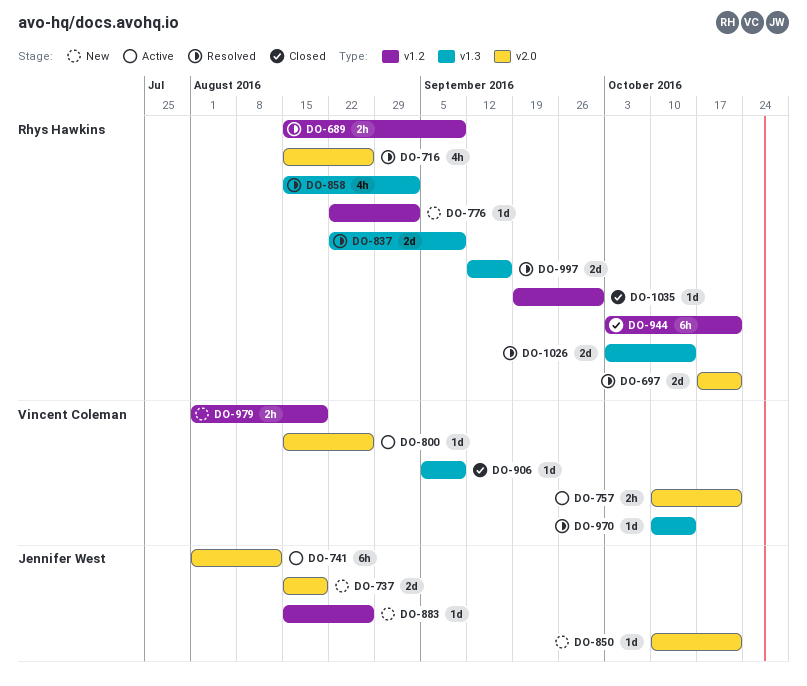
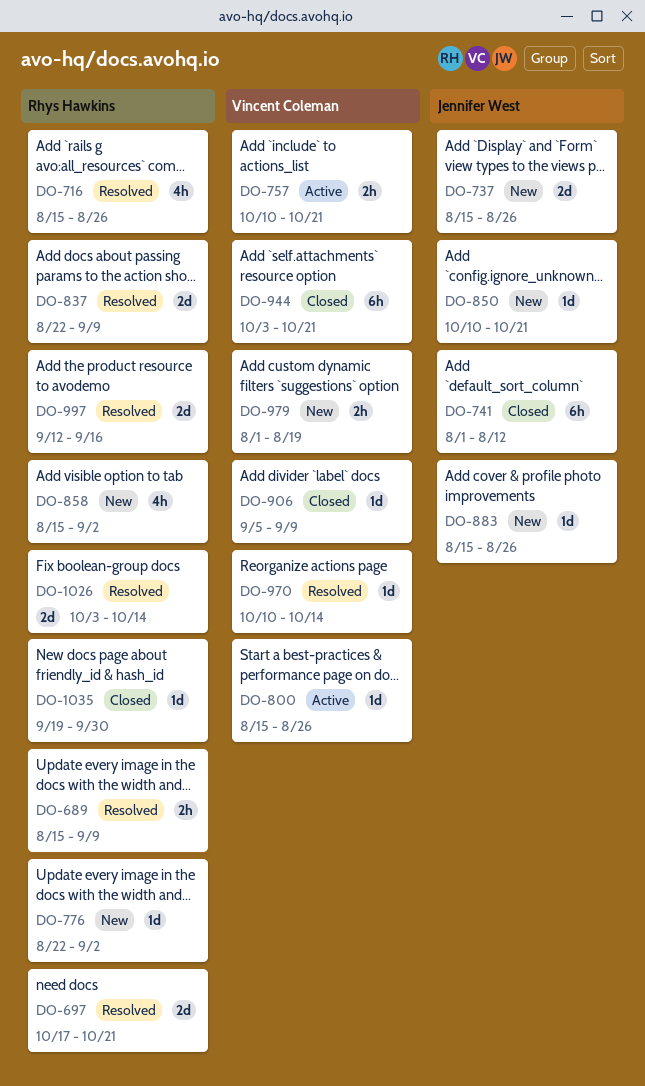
DO-737, due: Aug 19 -> Aug 26
DO-741, status: Active -> Closed
DO-858, status: Resolved -> New
DO-944, owner: Rhys Hawkins -> Vincent Coleman

